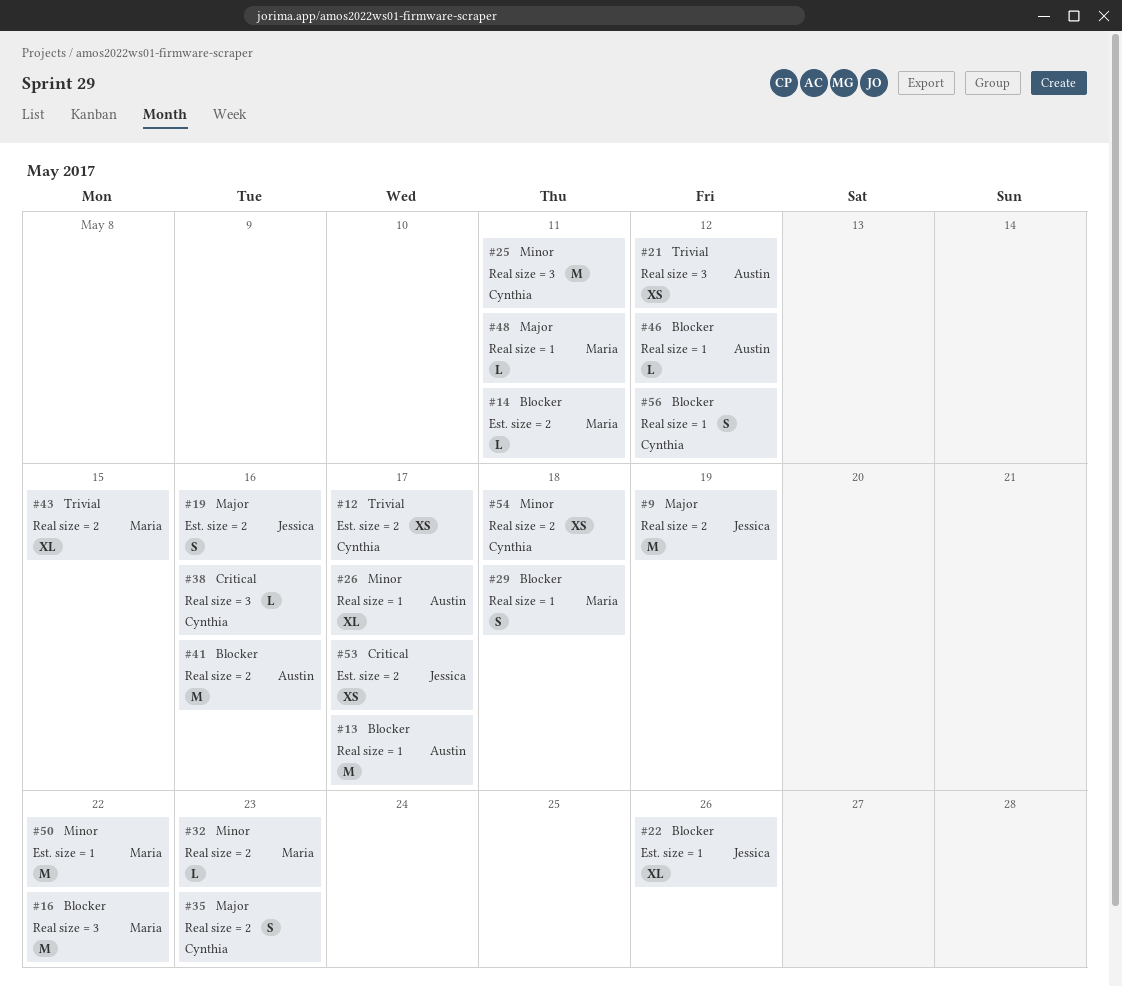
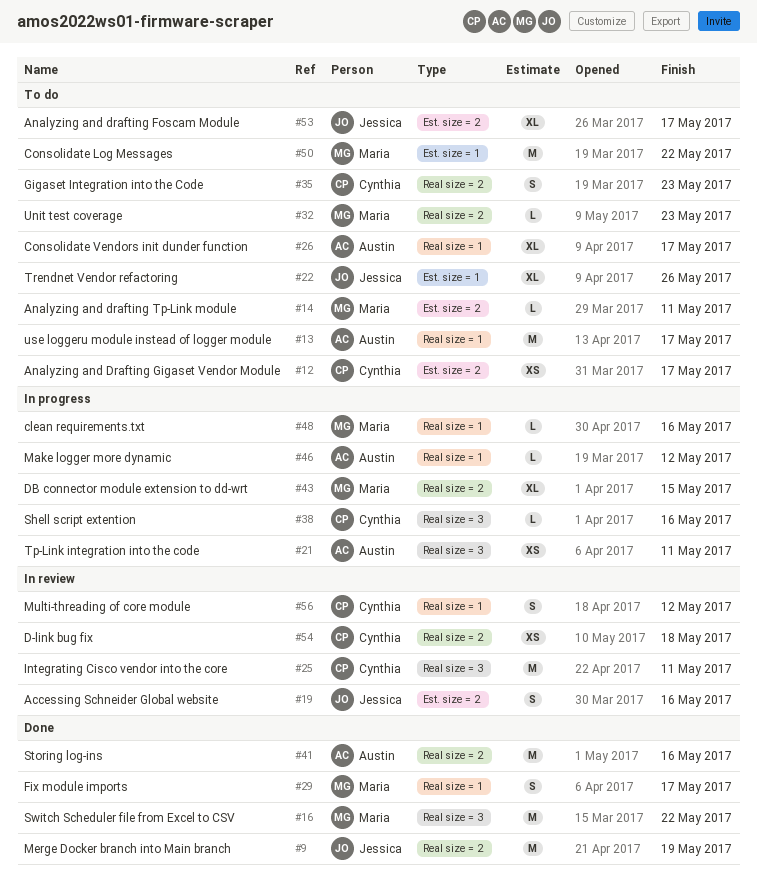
#21, due: May 12 -> May 11
#29, due: May 18 -> May 17
#48, due: May 11 -> May 16
#53, estimate: XS -> XL

